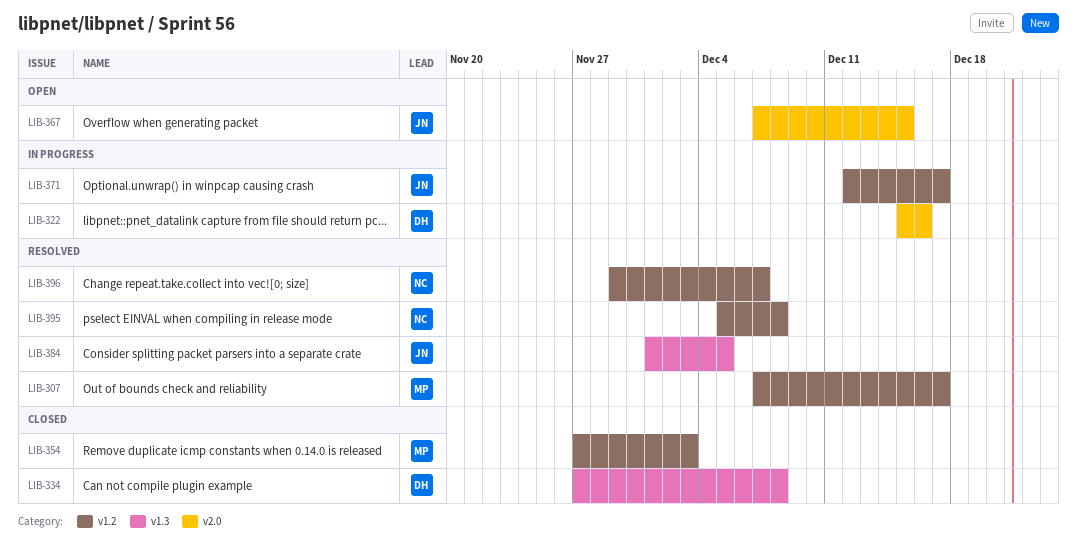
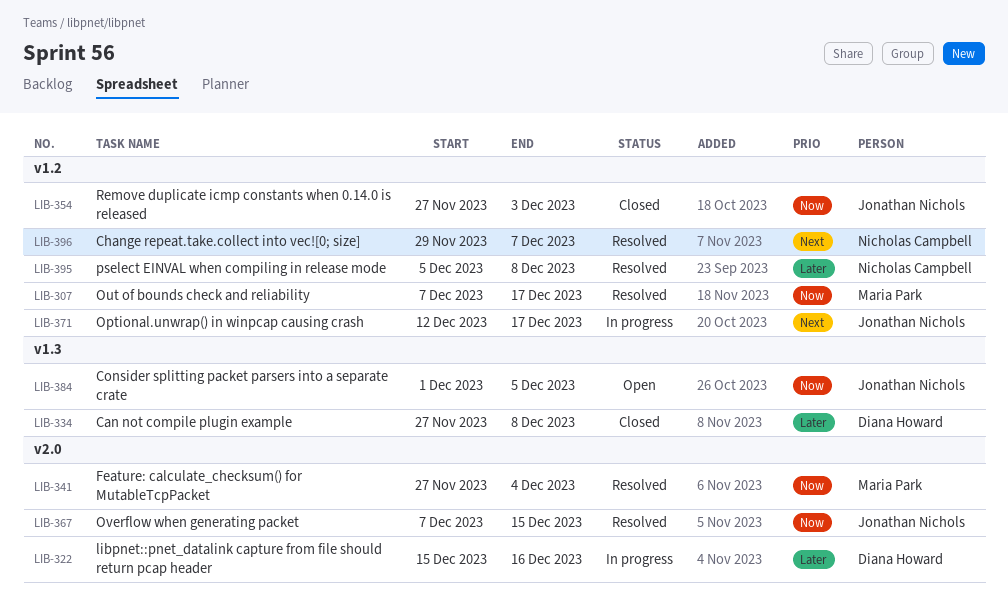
LIB-341: none -> present
LIB-354, owner: Maria Park -> Jonathan Nichols
LIB-367, status: Open -> Resolved
LIB-384, status: Resolved -> Open

